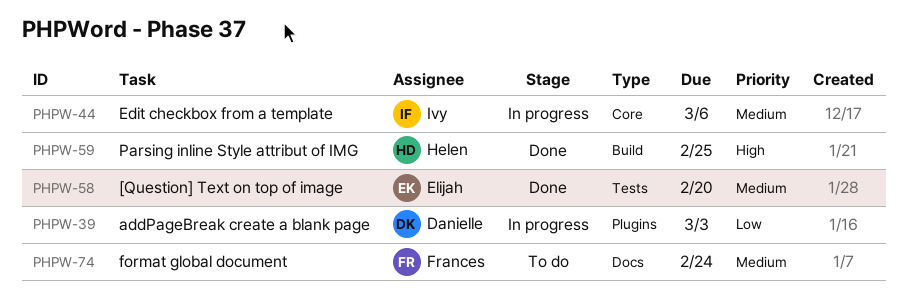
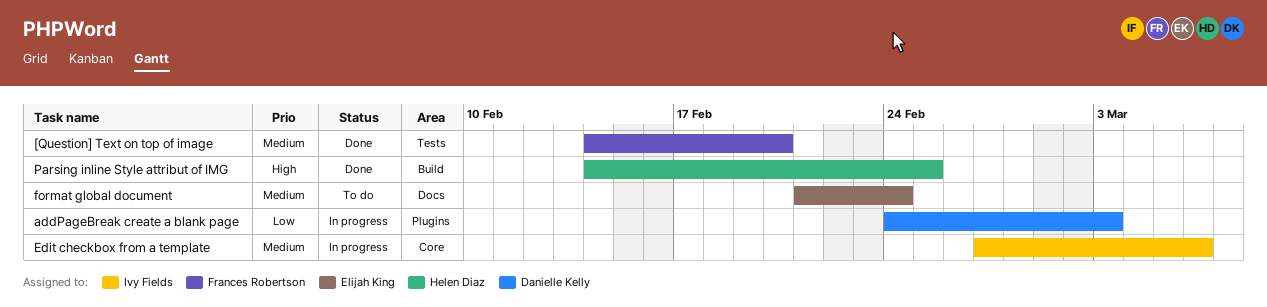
[Question] Text on top of image, owner: Elijah King -> Frances Robertson
format global document, owner: Frances Robertson -> Elijah King

